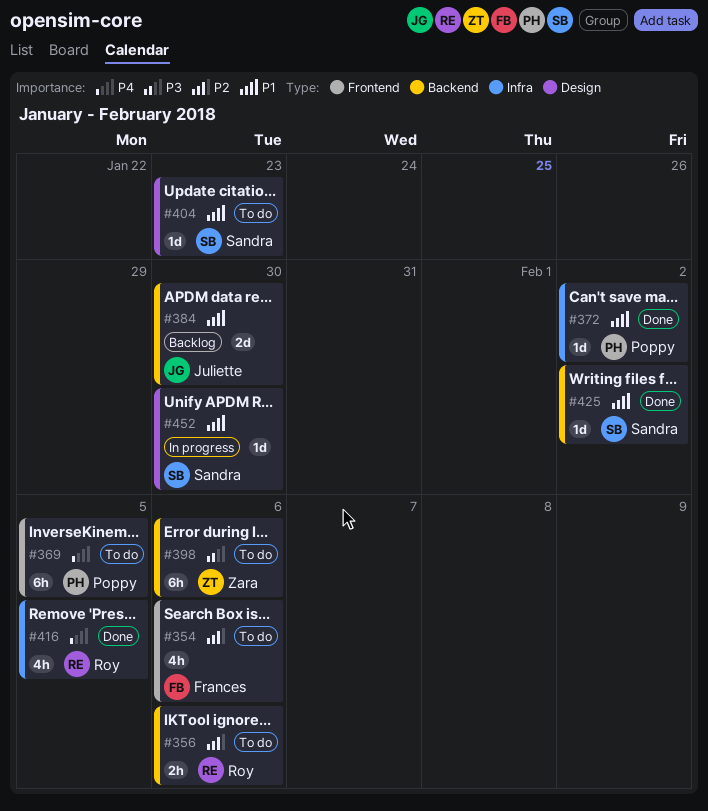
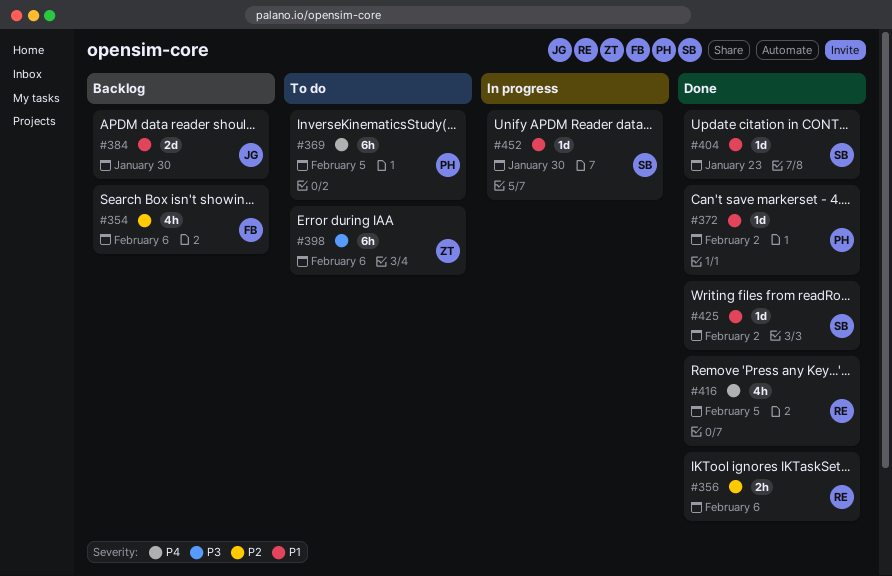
#354, status: To do -> Backlog
#356, status: To do -> Done
#404, status: To do -> Done

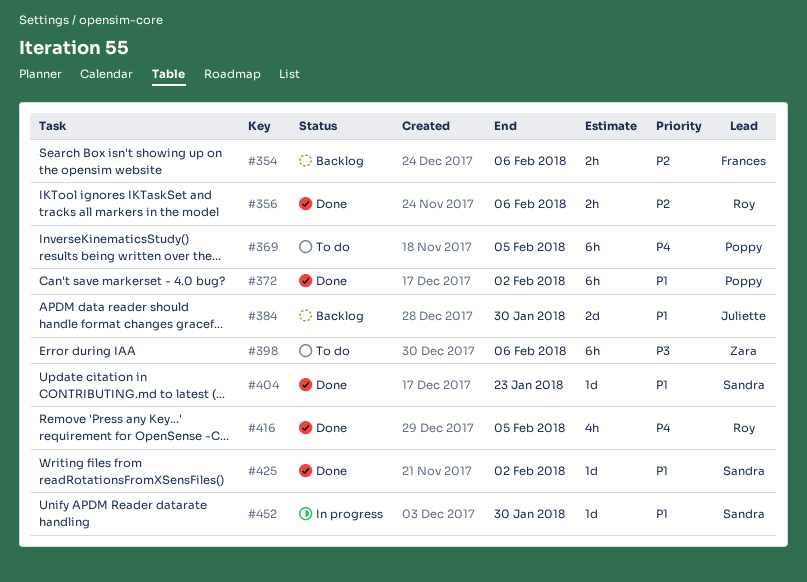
#354, estimate: 4h -> 2h
#372, estimate: 1d -> 6h

